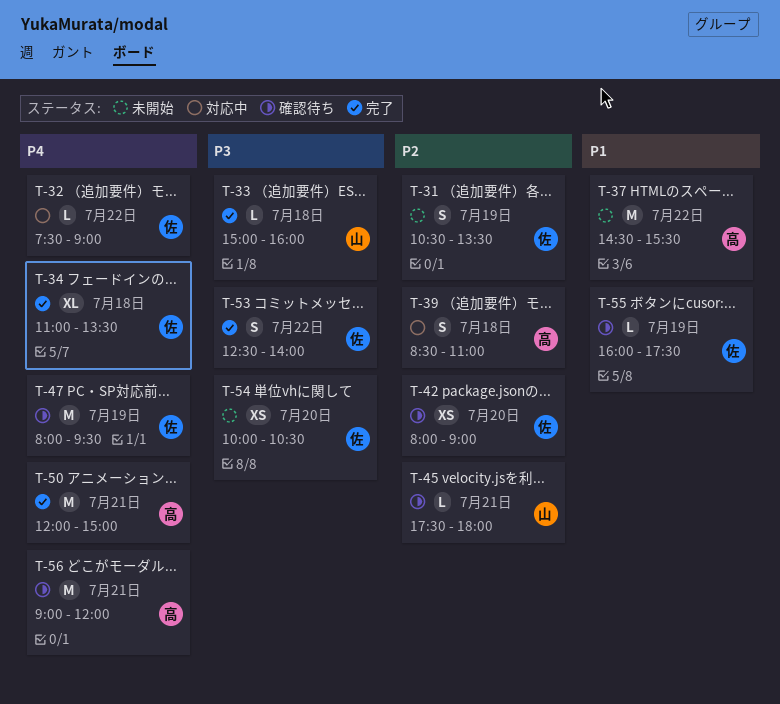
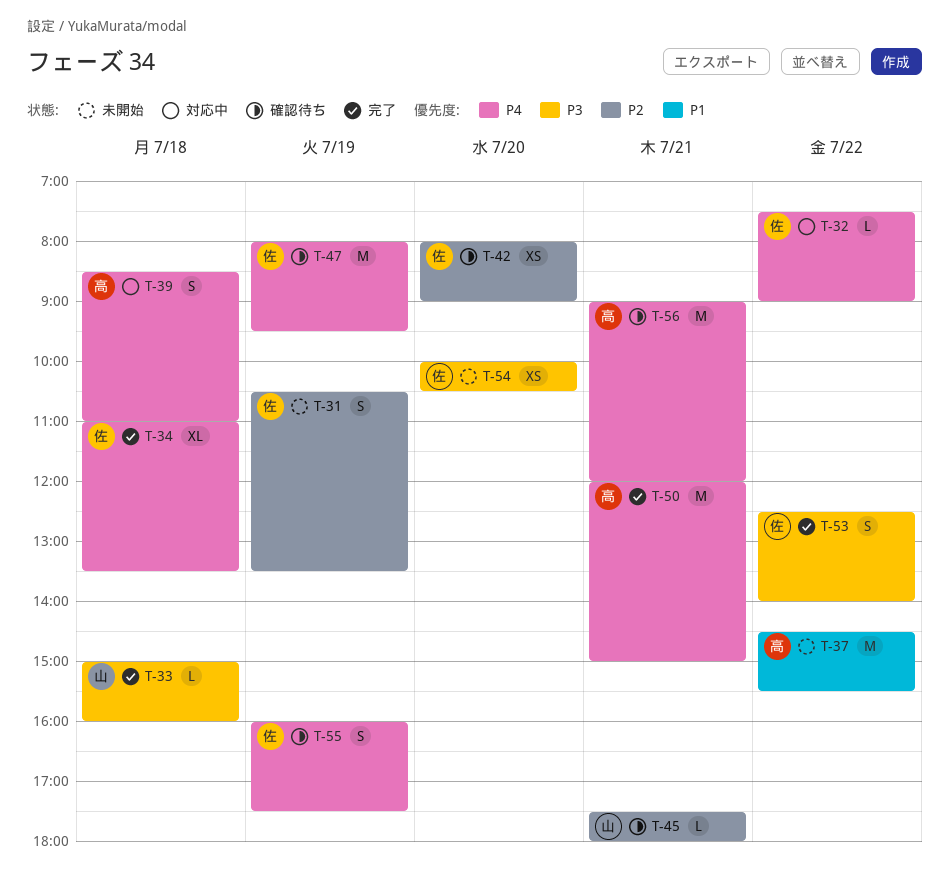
T-39, priority: P2 -> P4
T-55, priority: P1 -> P4
T-55, estimate: L -> S

